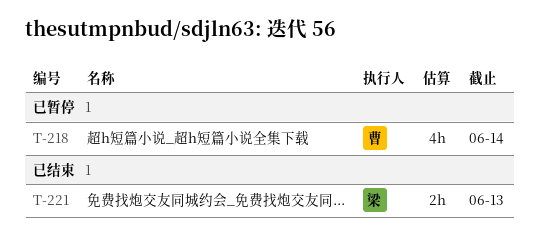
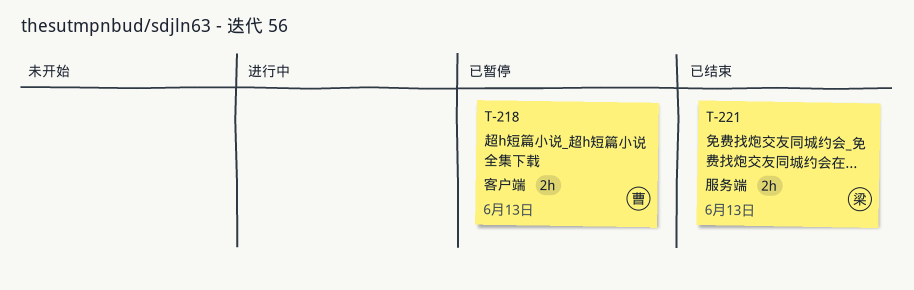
T-218, estimate: 4h -> 2h
T-218, due: Jun 14 -> Jun 13

